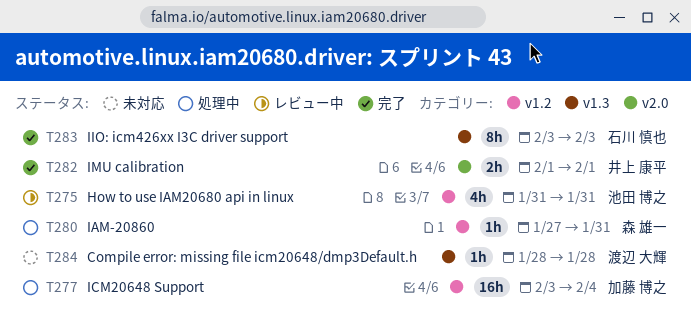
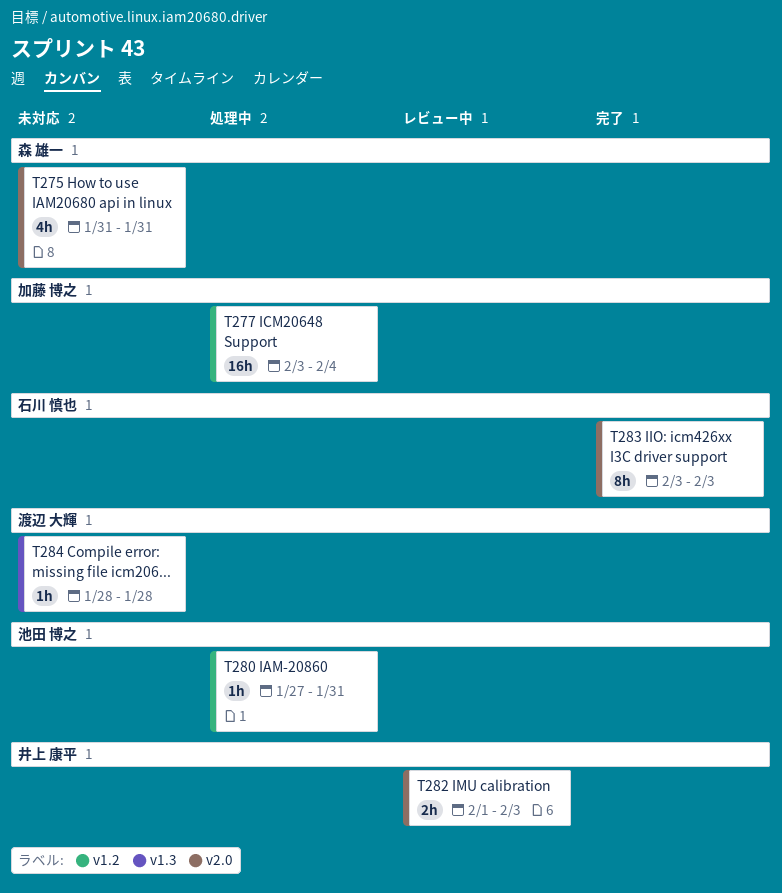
T275, status: レビュー中 -> 未対応
T275, owner: 池田 博之 -> 森 雄一
T275, label: v1.2 -> v2.0
T280, owner: 森 雄一 -> 池田 博之
T282, status: 完了 -> レビュー中
T282, due: Feb 1 -> Feb 3
T283, label: v1.3 -> v2.0

